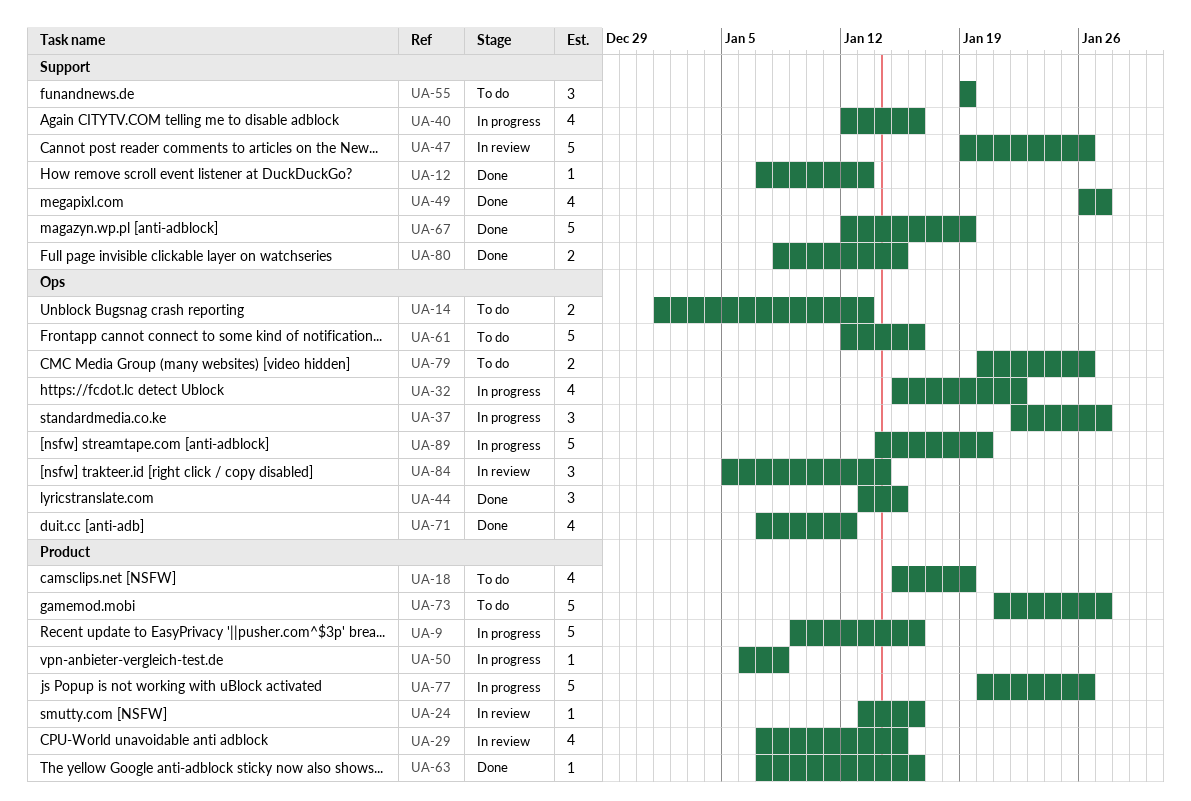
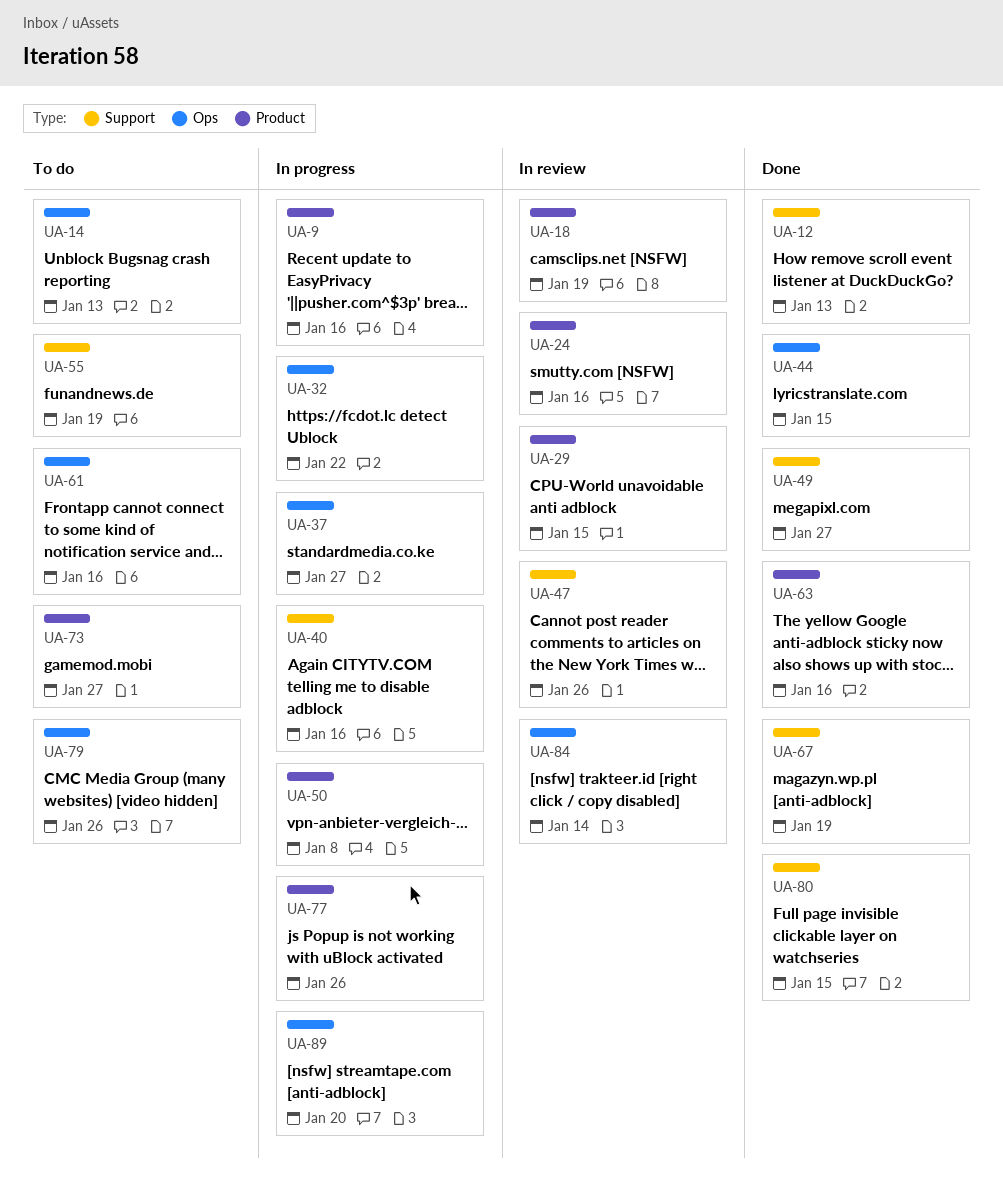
UA-18, status: To do -> In review
UA-71: present -> none

